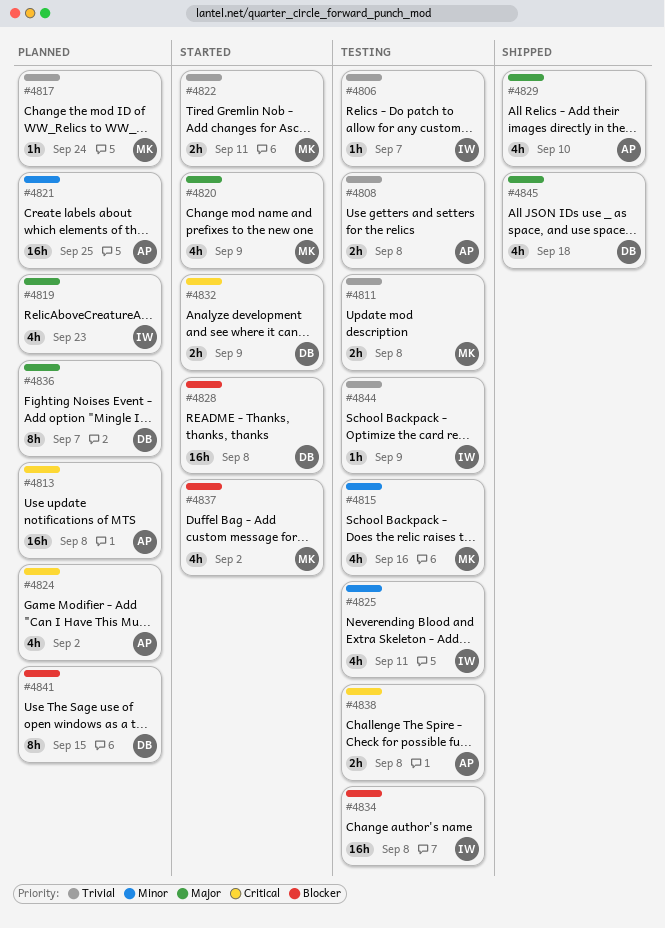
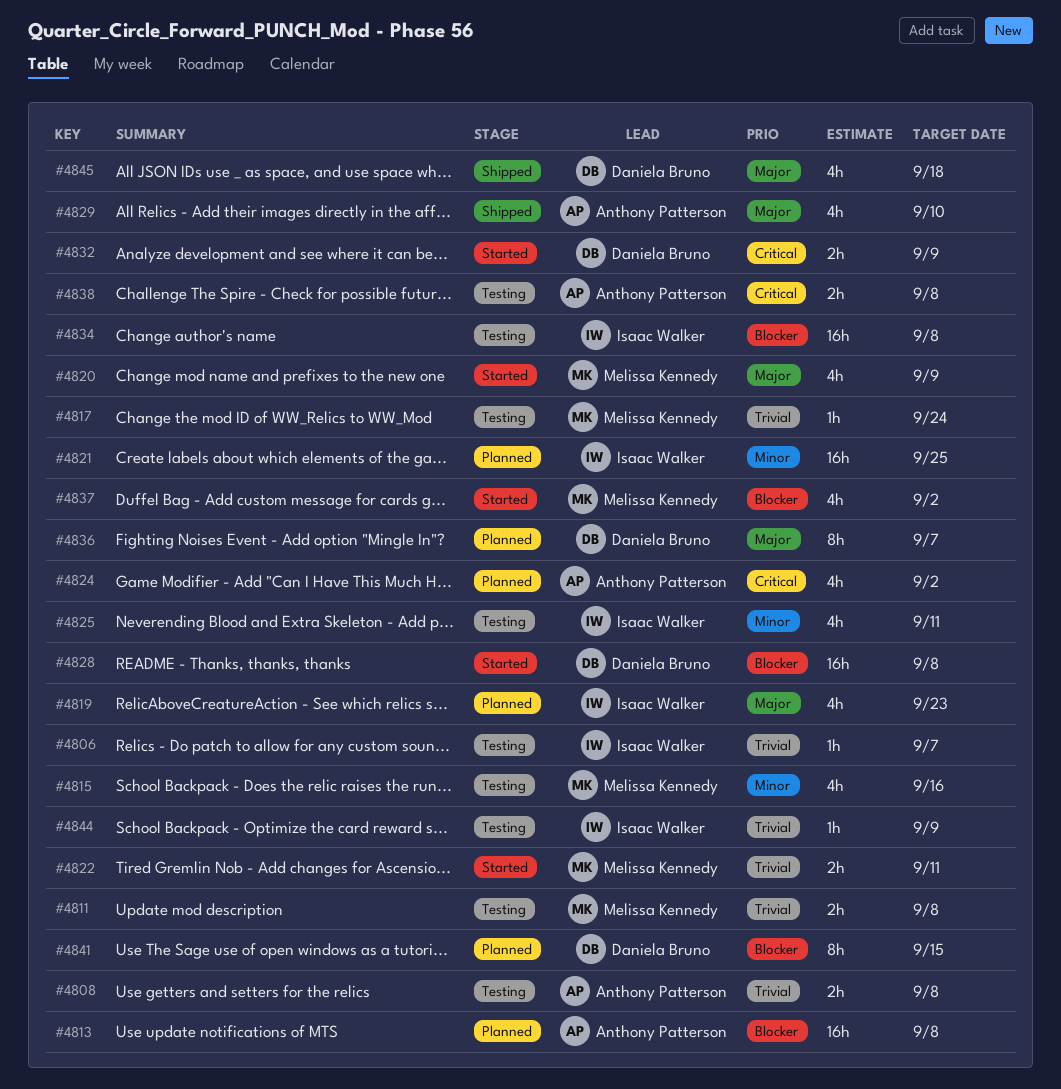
#4813, priority: Critical -> Blocker
#4817, status: Planned -> Testing
#4821, owner: Anthony Patterson -> Isaac Walker

